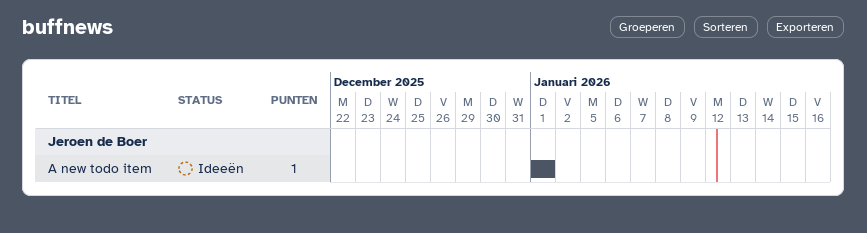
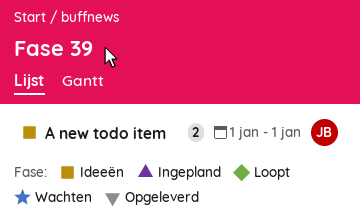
A new todo item, estimate: 1 -> 2

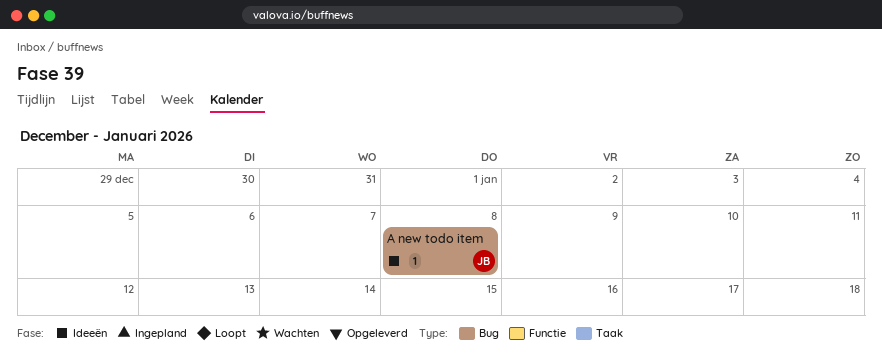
A new todo item, estimate: 2 -> 1
A new todo item, due: Jan 1 -> Jan 8

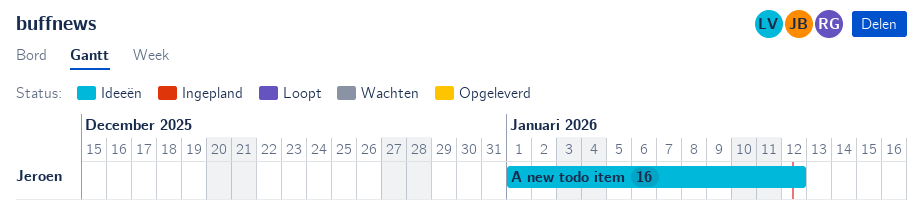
A new todo item, estimate: 1 -> 16
A new todo item, due: Jan 8 -> Jan 12

